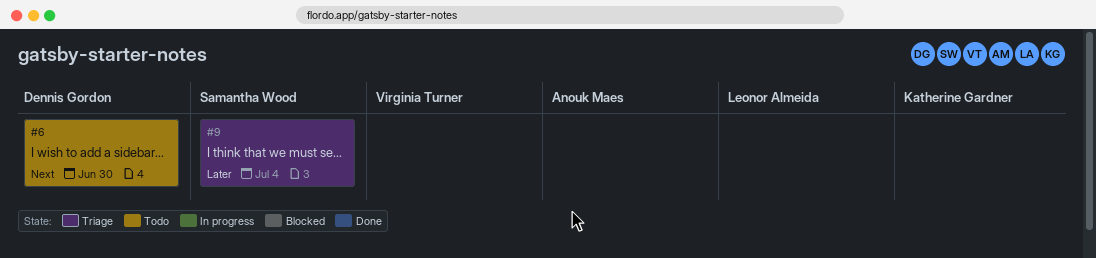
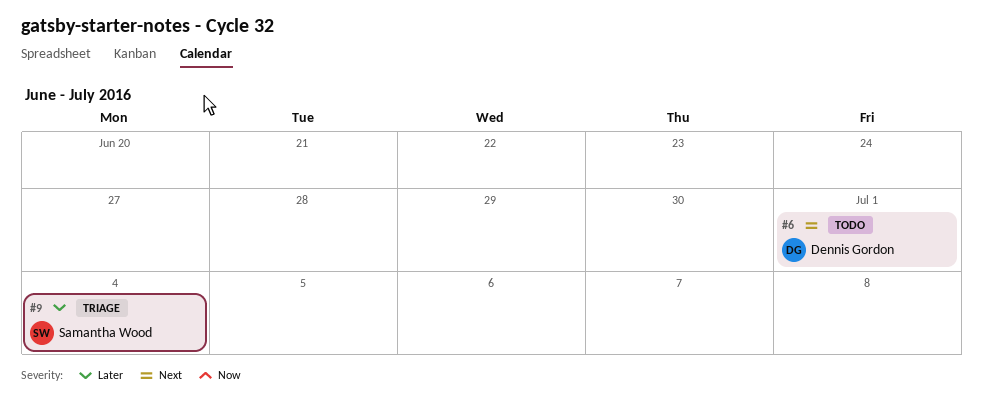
#6, due: Jun 30 -> Jul 1

